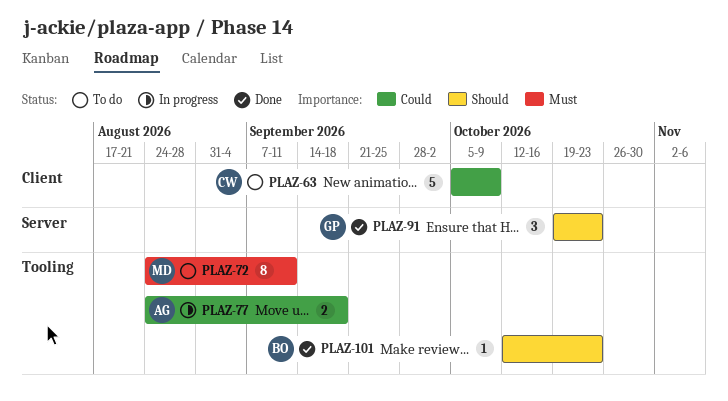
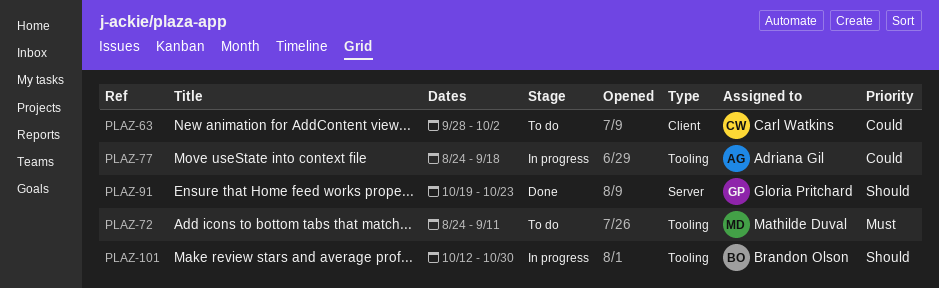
PLAZ-63, start: Oct 5 -> Sep 28
PLAZ-63, due: Oct 9 -> Oct 2
PLAZ-101, status: Done -> In progress
PLAZ-101, due: Oct 23 -> Oct 30

